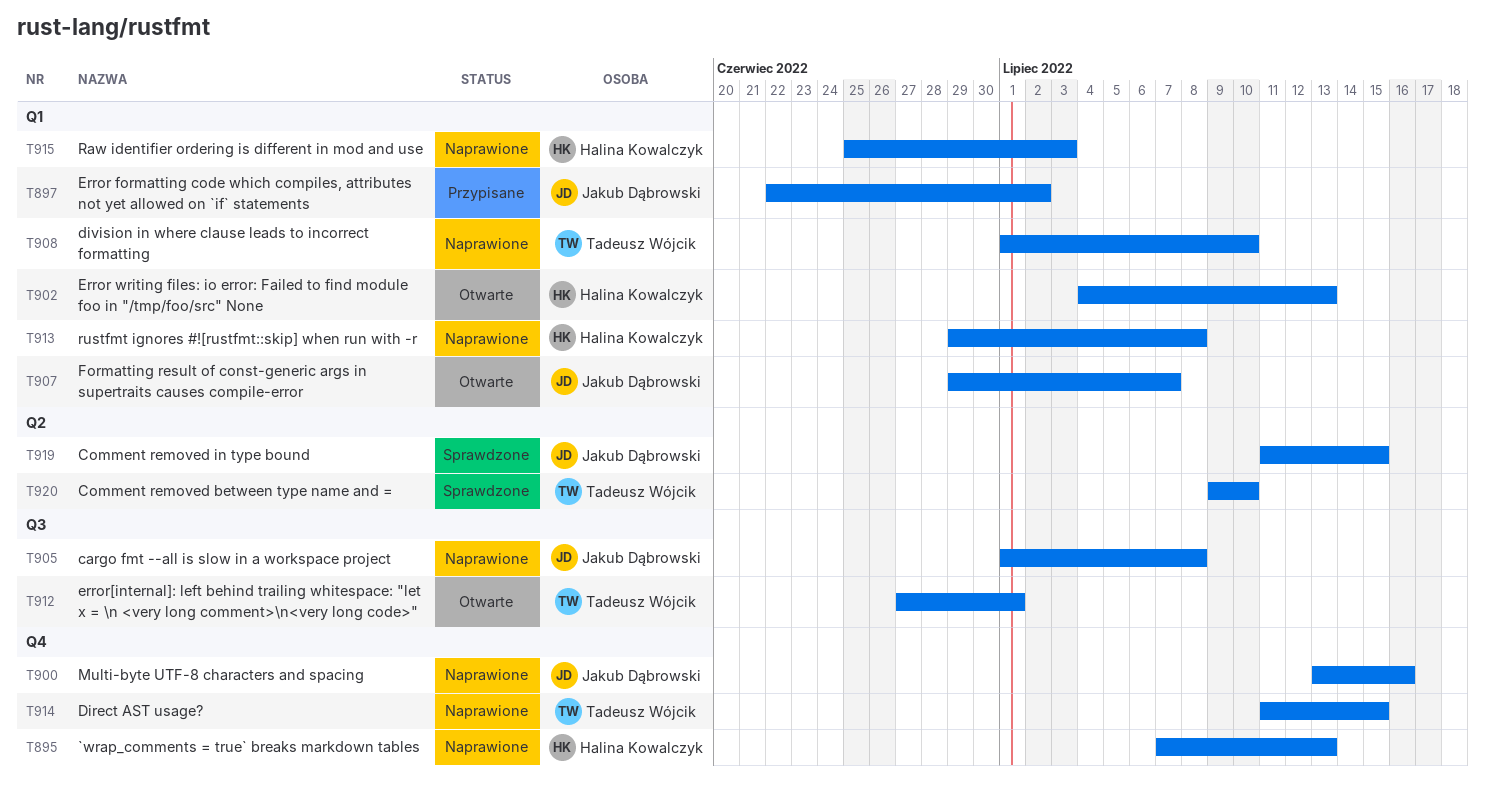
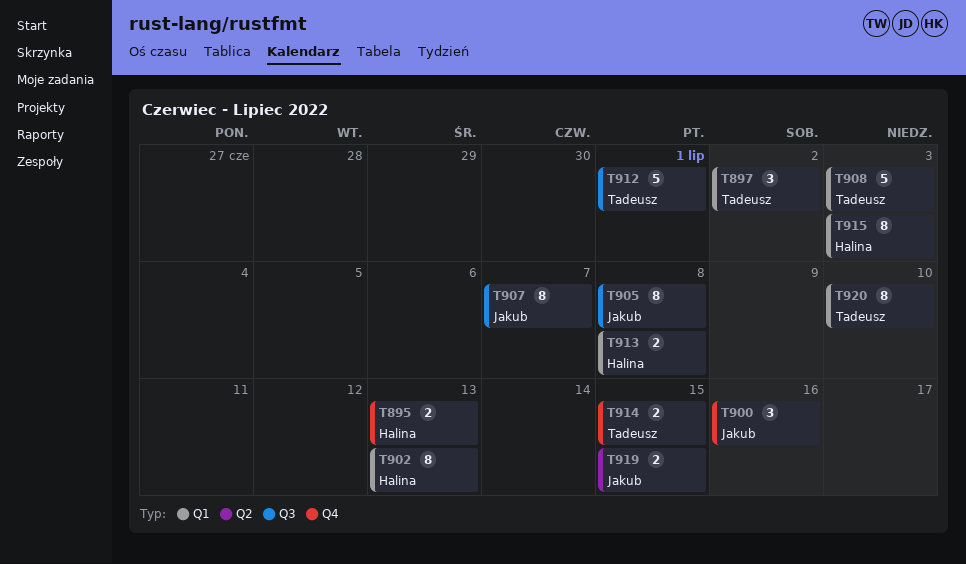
T897, owner: Jakub Dąbrowski -> Tadeusz Wójcik
T907, label: Q1 -> Q3
T908, due: Jul 10 -> Jul 3
T920, label: Q2 -> Q1

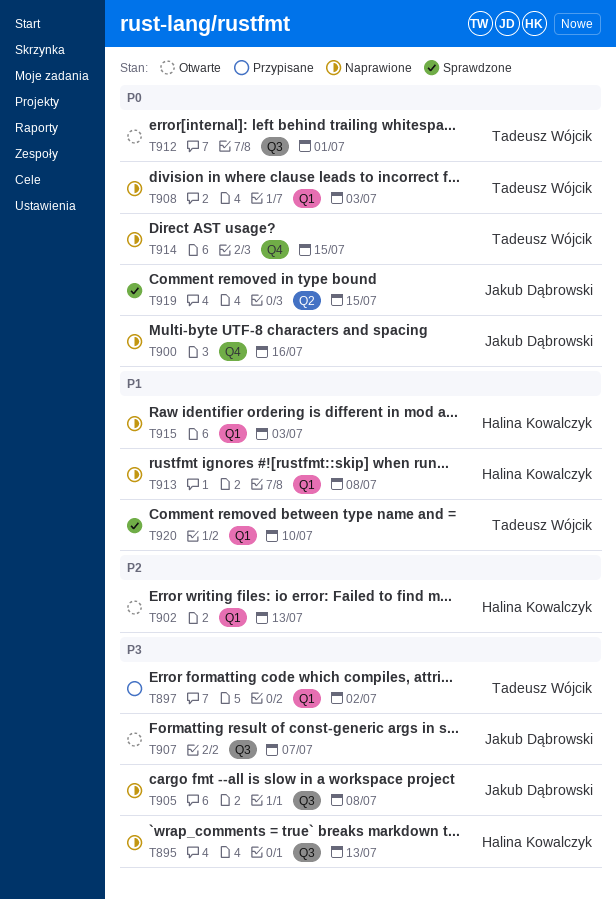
T895, label: Q4 -> Q3

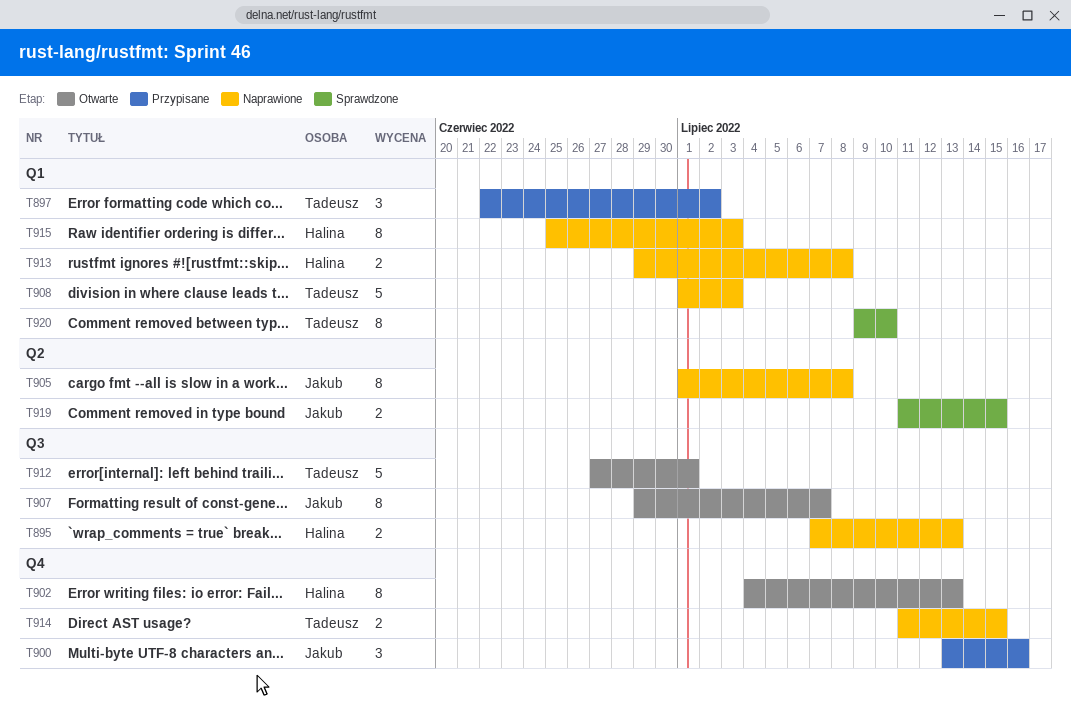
T900, status: Naprawione -> Przypisane
T902, label: Q1 -> Q4
T905, label: Q3 -> Q2

